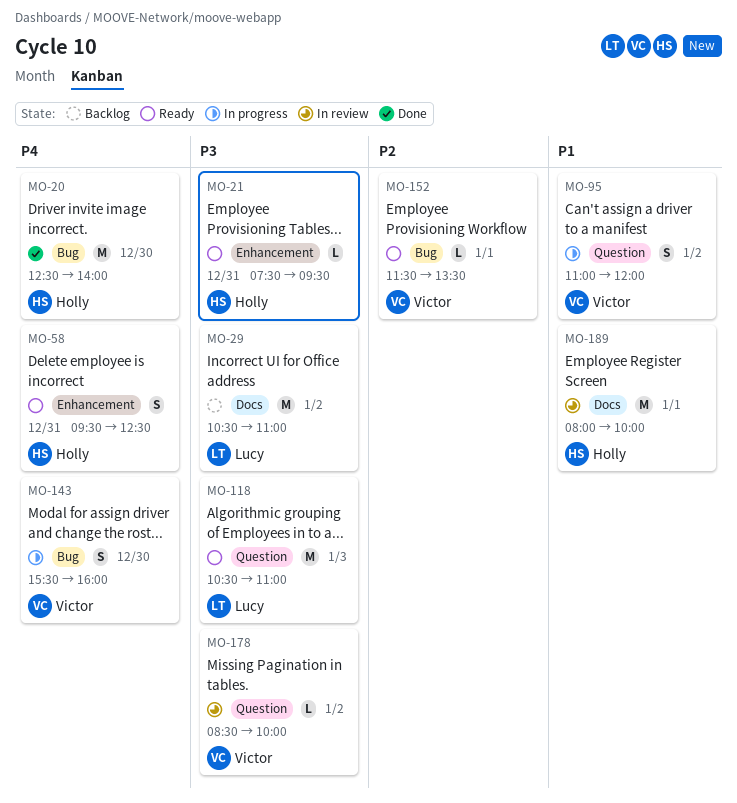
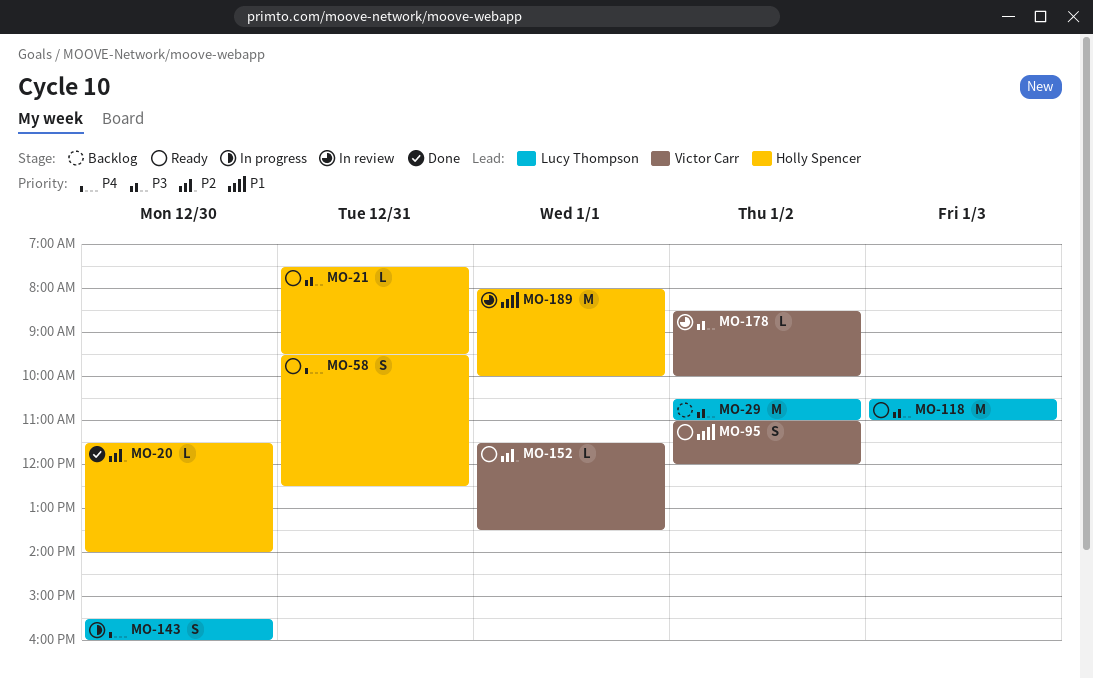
MO-20, priority: P4 -> P2
MO-20, estimate: M -> L
MO-20, begins: 12:30 -> 11:30
MO-95, status: In progress -> Ready
MO-143, owner: Victor Carr -> Lucy Thompson

